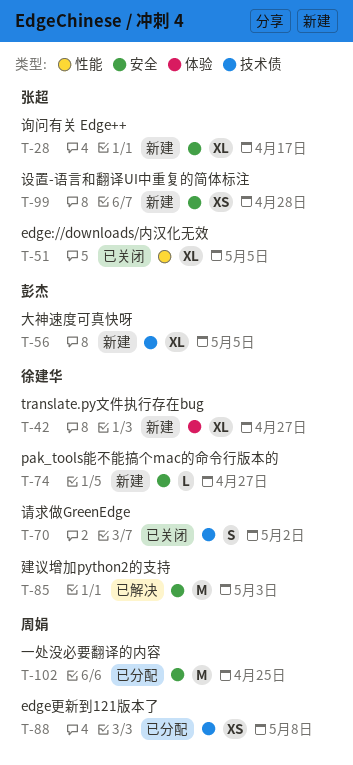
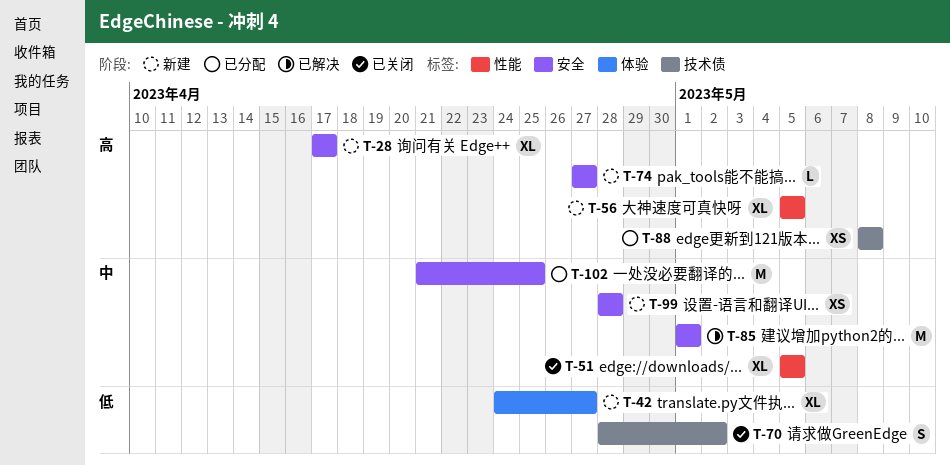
T-56, label: 技术债 -> 性能
T-85, due: May 3 -> May 1

